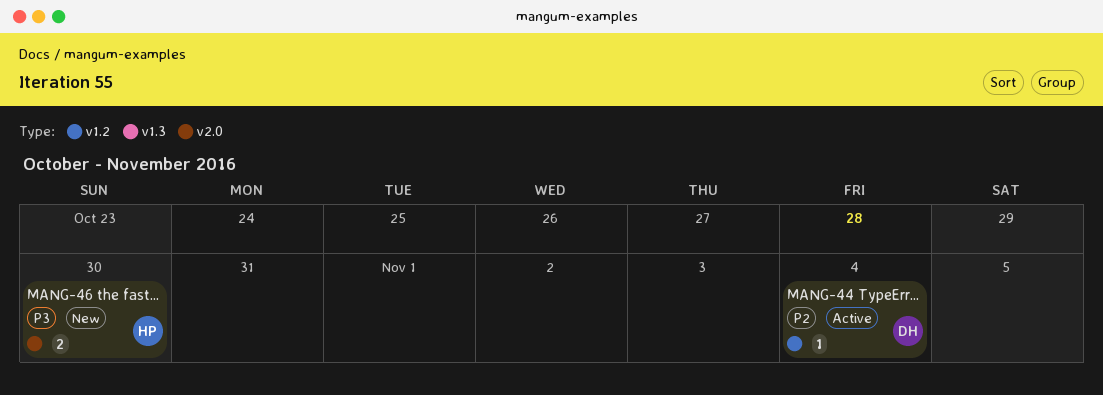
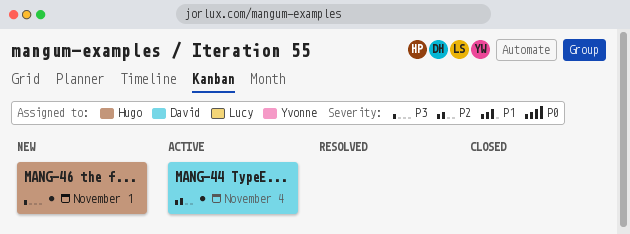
MANG-46, estimate: 2 -> 1
MANG-46, due: Oct 30 -> Nov 1

